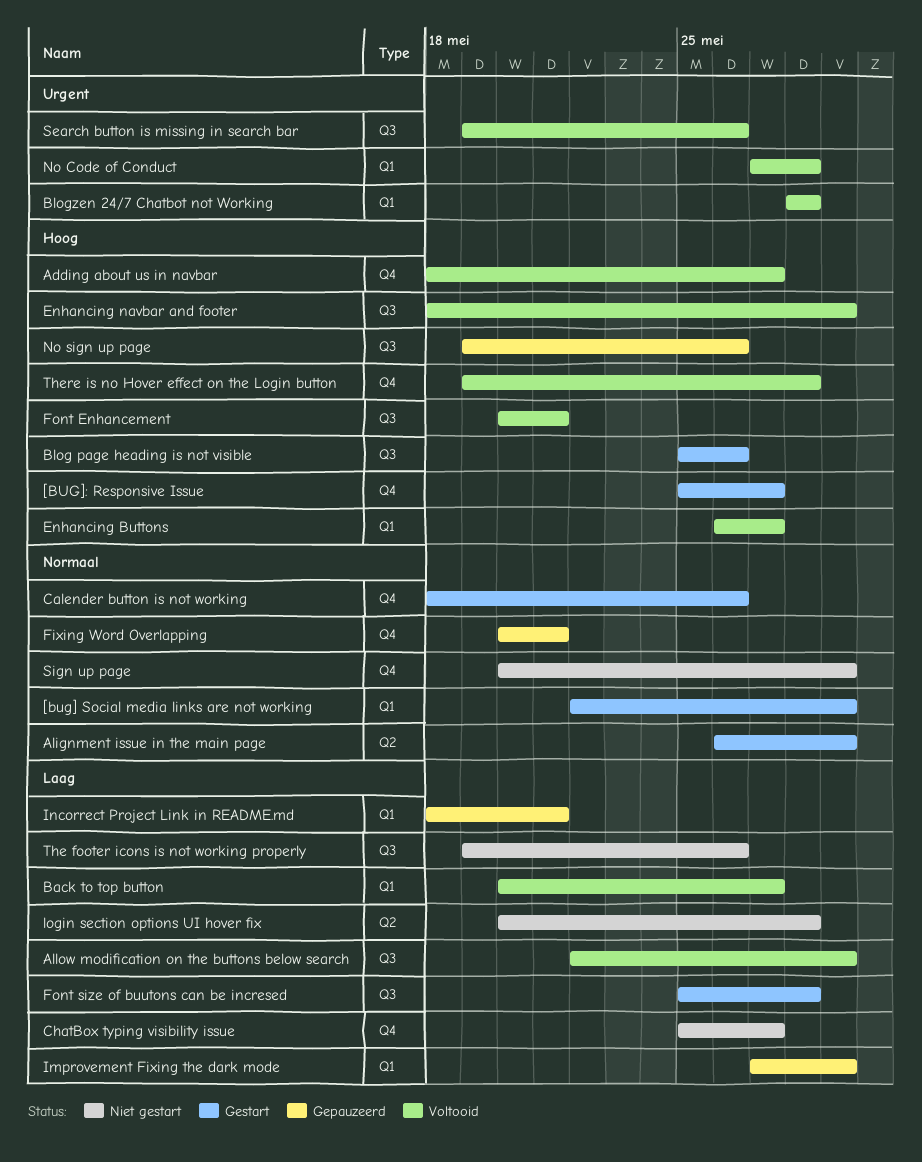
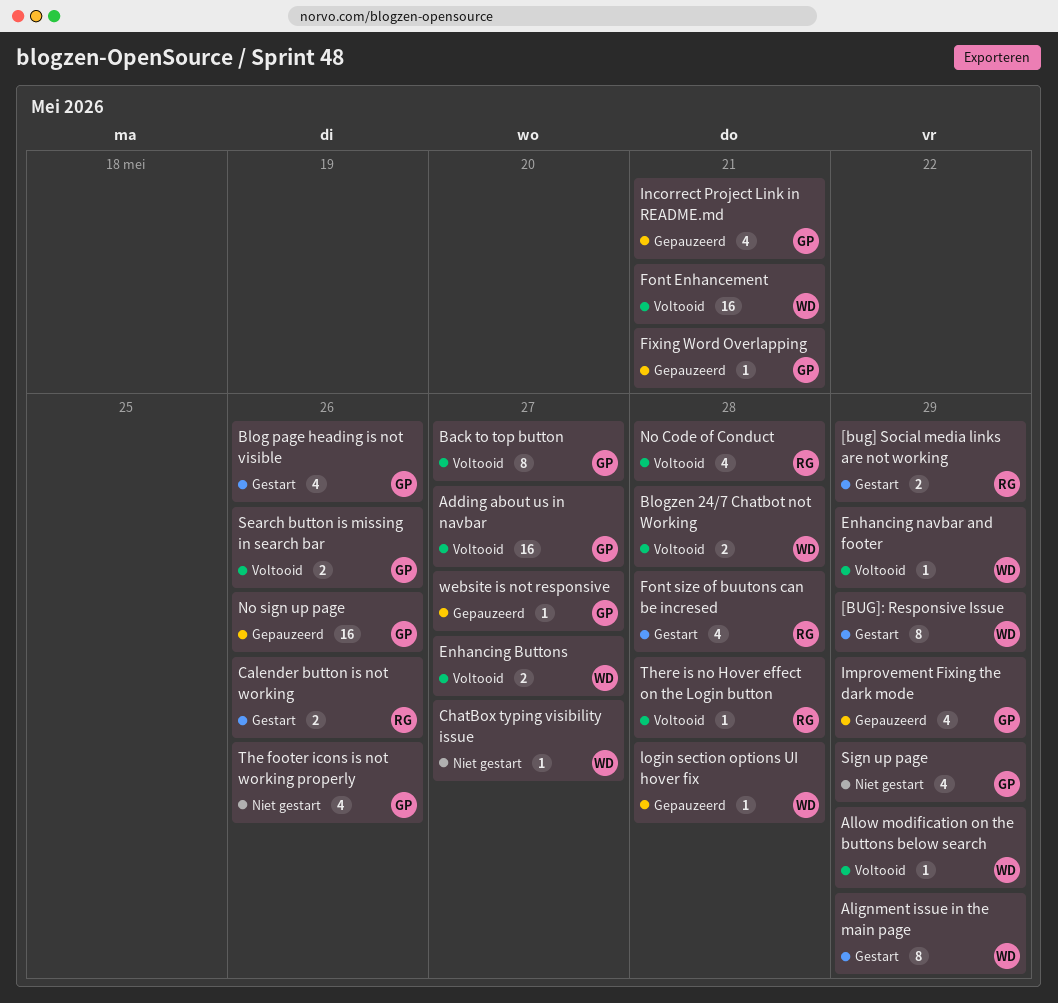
[BUG]: Responsive Issue, due: May 27 -> May 29
login section options UI hover fix, status: Niet gestart -> Gepauzeerd
website is not responsive: none -> present

